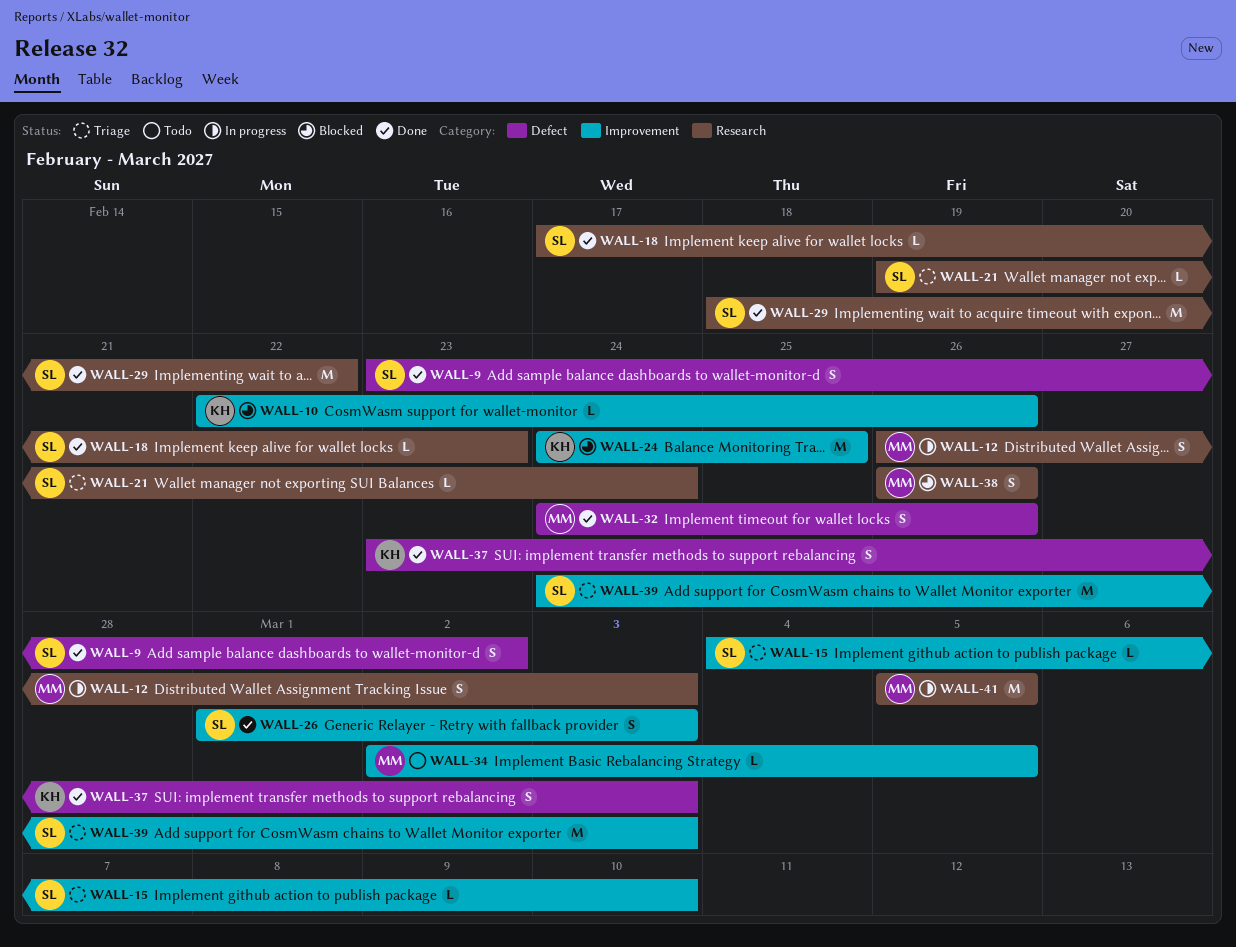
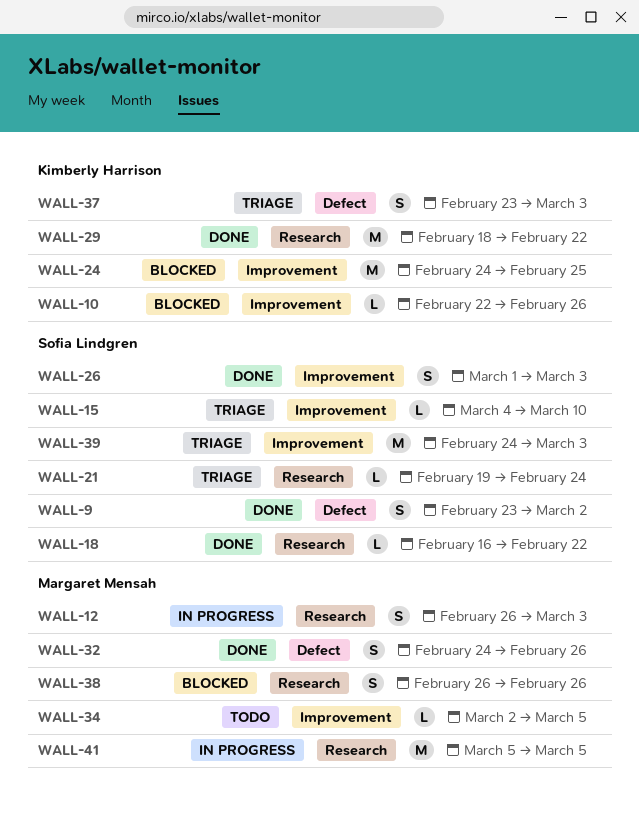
WALL-18, start: Feb 17 -> Feb 16
WALL-18, due: Feb 23 -> Feb 22
WALL-29, owner: Sofia Lindgren -> Kimberly Harrison
WALL-37, status: Done -> Triage

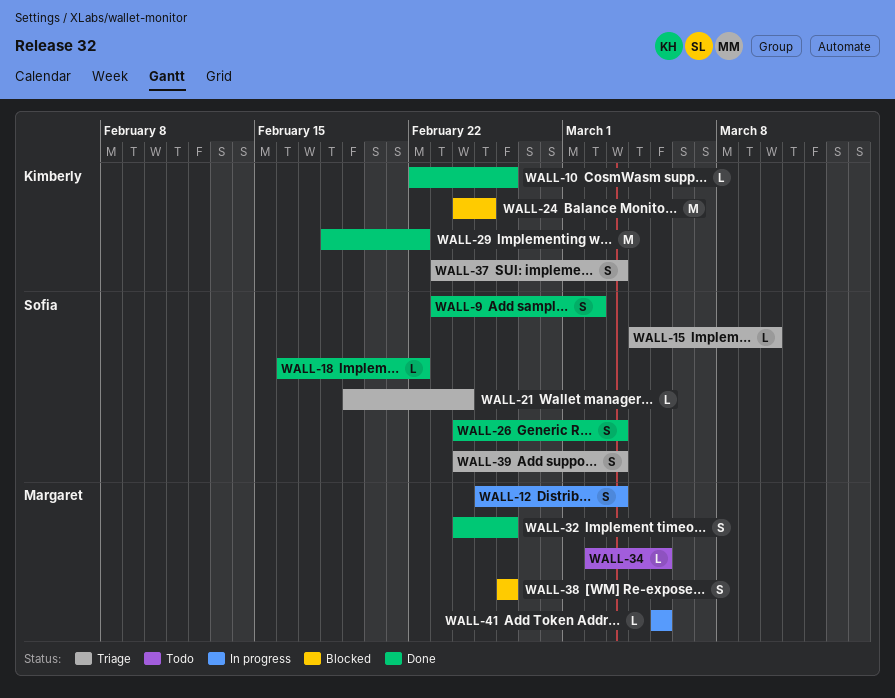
WALL-10, status: Blocked -> Done
WALL-12, start: Feb 26 -> Feb 25
WALL-26, start: Mar 1 -> Feb 24
WALL-39, estimate: M -> S
WALL-41, estimate: M -> L

